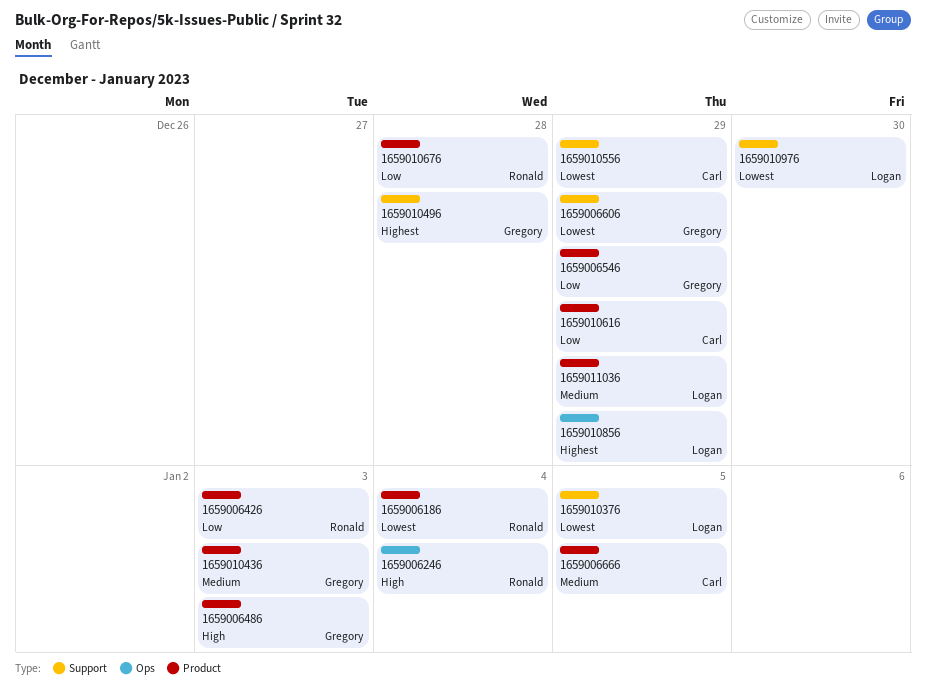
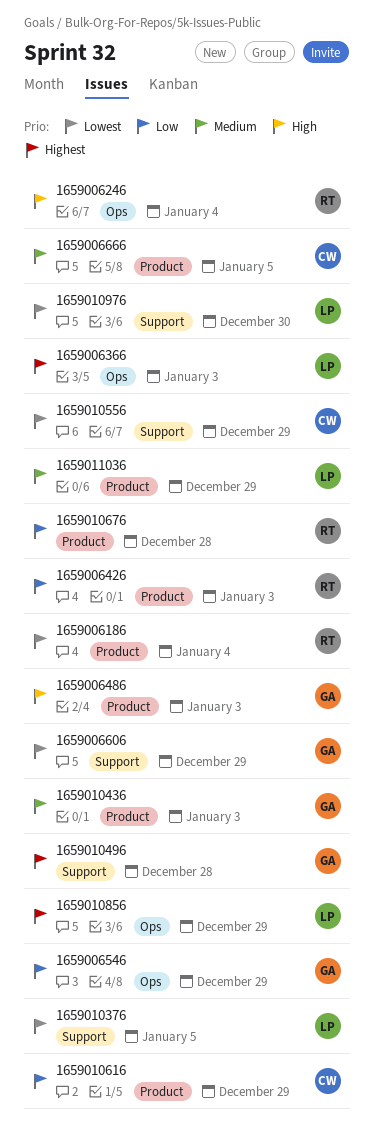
1659006366: none -> present
1659006546, label: Product -> Ops

